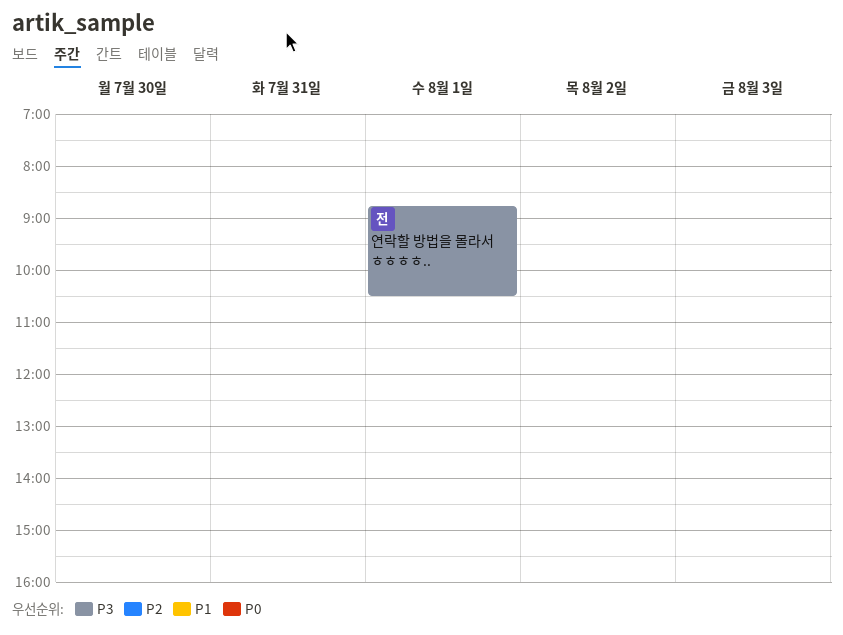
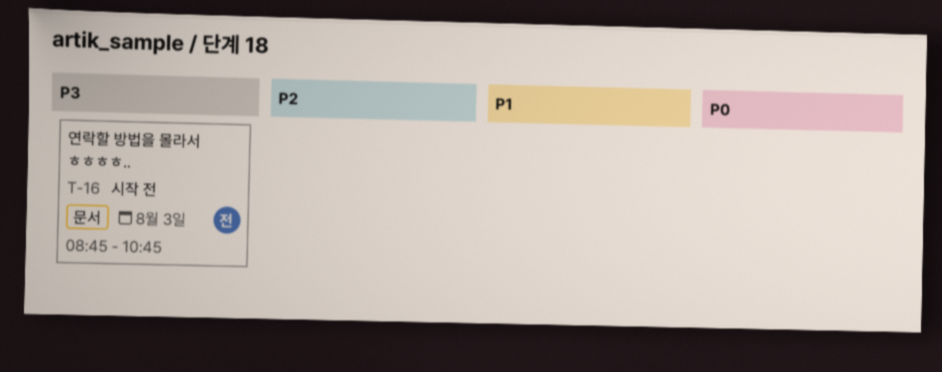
연락할 방법을 몰라서 ㅎㅎㅎㅎ.., day: Aug 1 -> Aug 3
연락할 방법을 몰라서 ㅎㅎㅎㅎ.., ends: 10:30 -> 10:45

